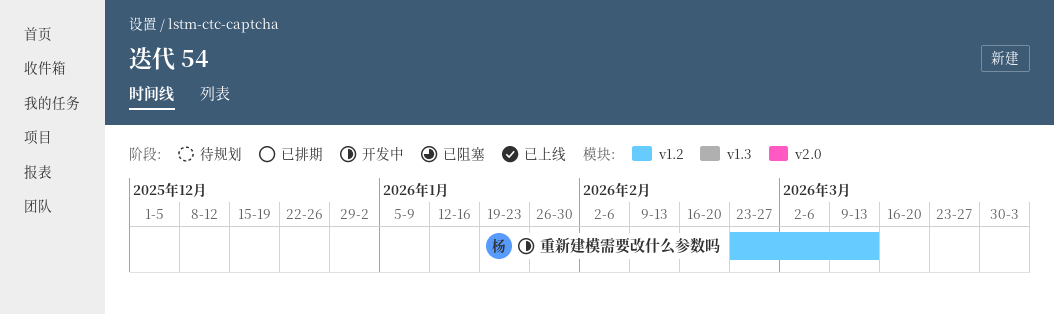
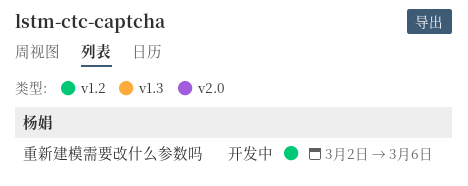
重新建模需要改什么参数吗, start: Feb 23 -> Mar 2
重新建模需要改什么参数吗, due: Mar 13 -> Mar 6

